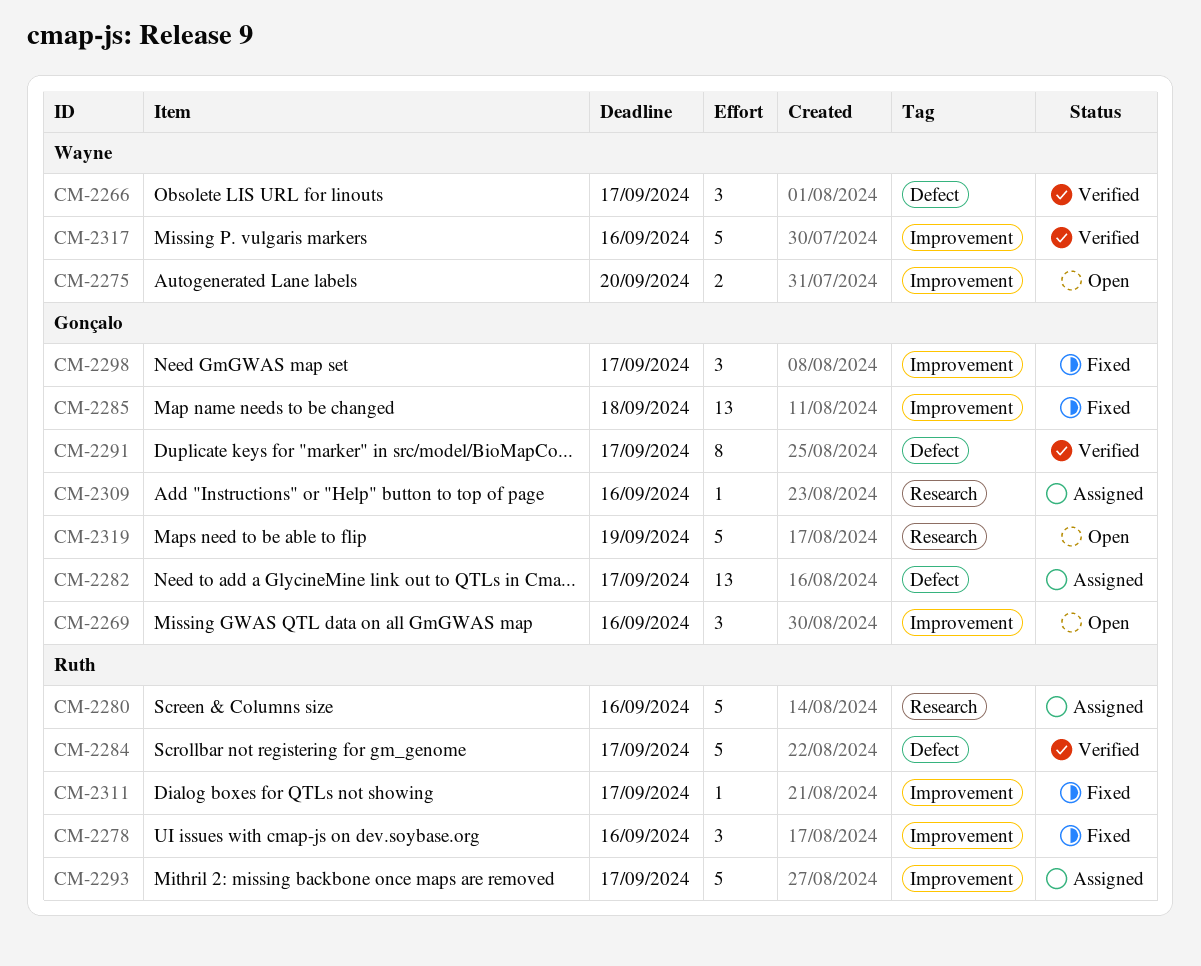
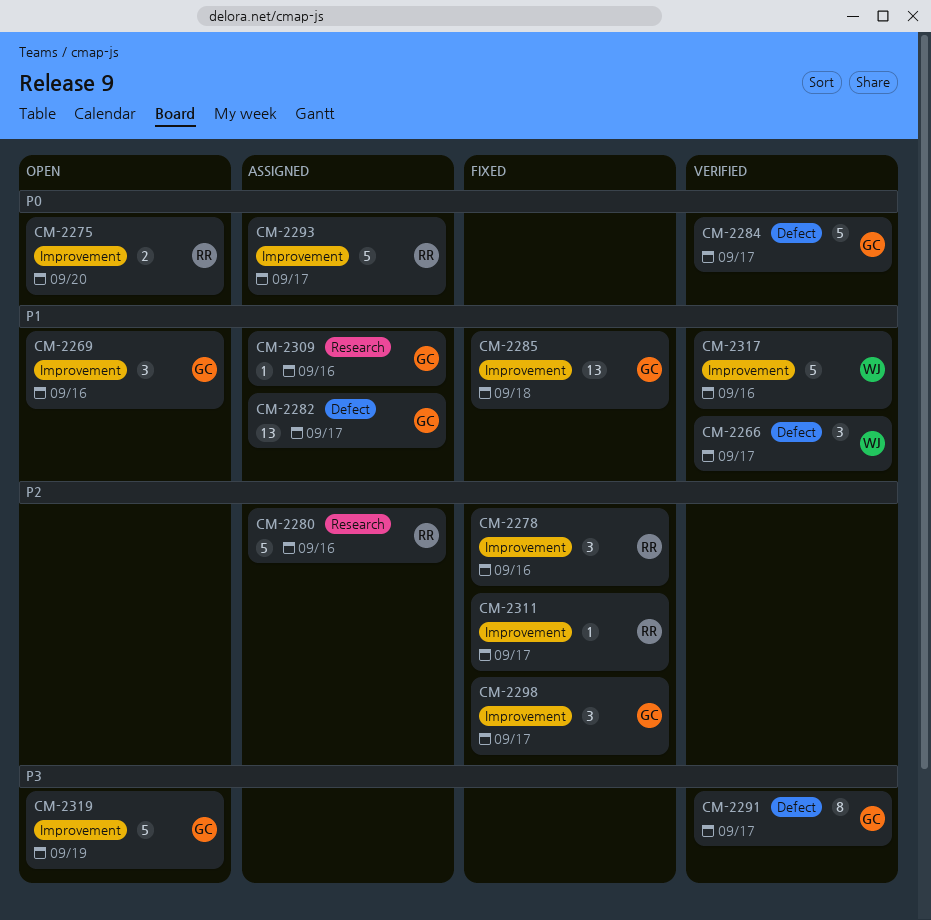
CM-2275, owner: Wayne -> Ruth
CM-2284, owner: Ruth -> Gonçalo
CM-2319, label: Research -> Improvement

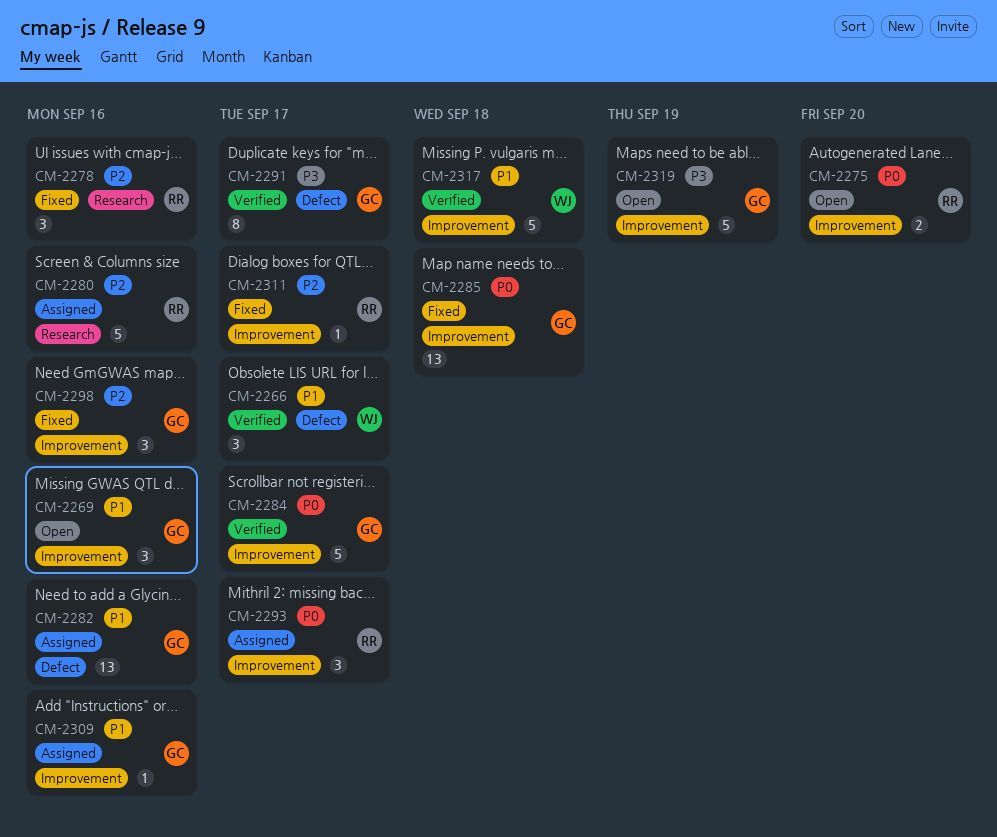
CM-2278, label: Improvement -> Research
CM-2282, due: Sep 17 -> Sep 16
CM-2284, label: Defect -> Improvement
CM-2285, priority: P1 -> P0
CM-2293, estimate: 5 -> 3
CM-2298, due: Sep 17 -> Sep 16
CM-2309, label: Research -> Improvement
CM-2317, due: Sep 16 -> Sep 18

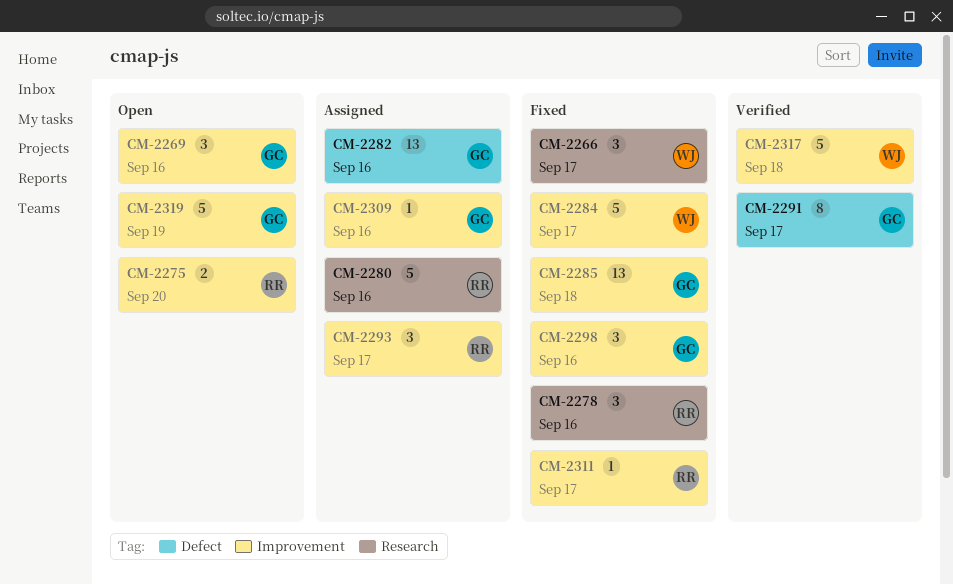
CM-2266, status: Verified -> Fixed
CM-2266, label: Defect -> Research
CM-2284, status: Verified -> Fixed
CM-2284, owner: GC -> WJ

